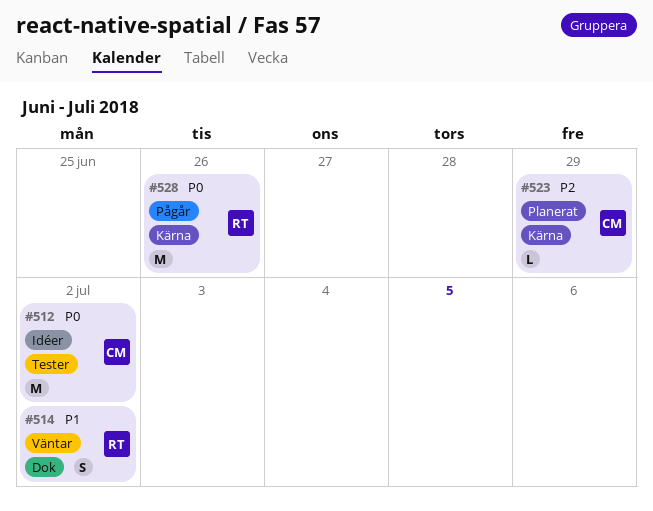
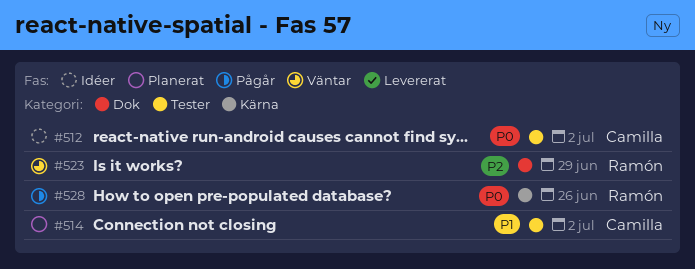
#514, status: Väntar -> Planerat
#514, owner: Ramón -> Camilla
#514, label: Dok -> Tester
#523, status: Planerat -> Väntar
#523, owner: Camilla -> Ramón
#523, label: Kärna -> Dok

